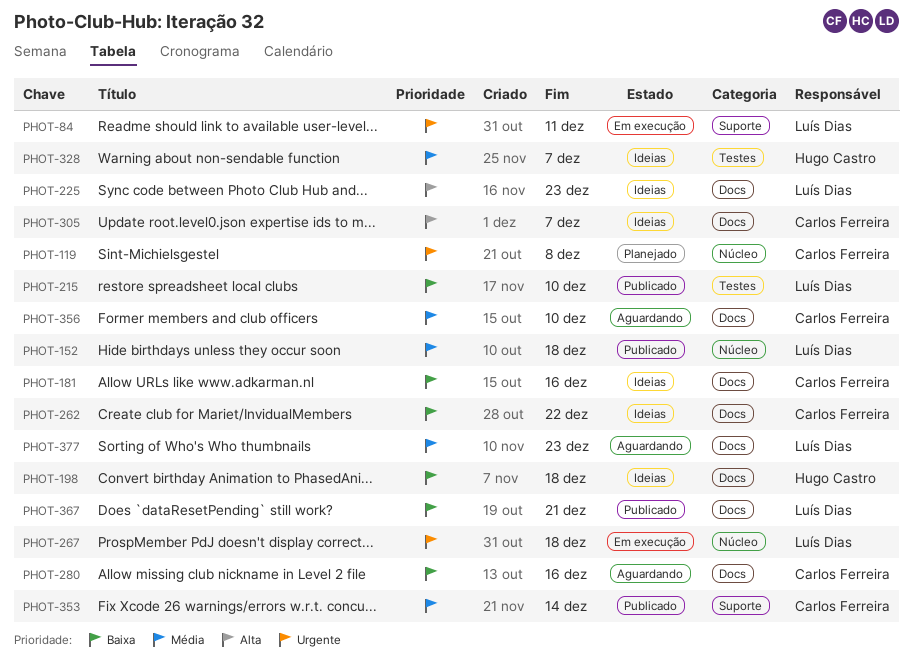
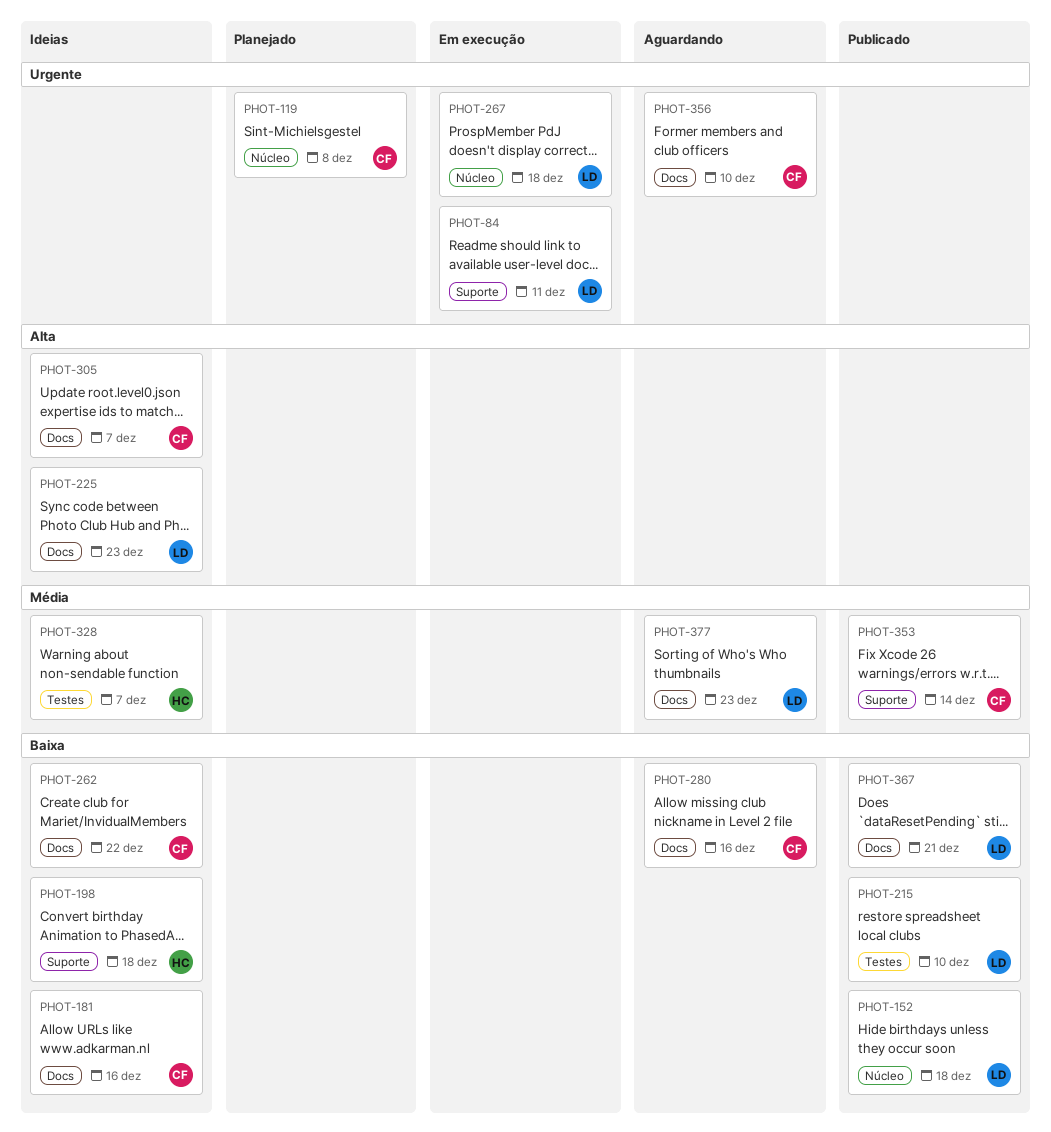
PHOT-152, priority: Média -> Baixa
PHOT-198, label: Docs -> Suporte
PHOT-356, priority: Média -> Urgente

